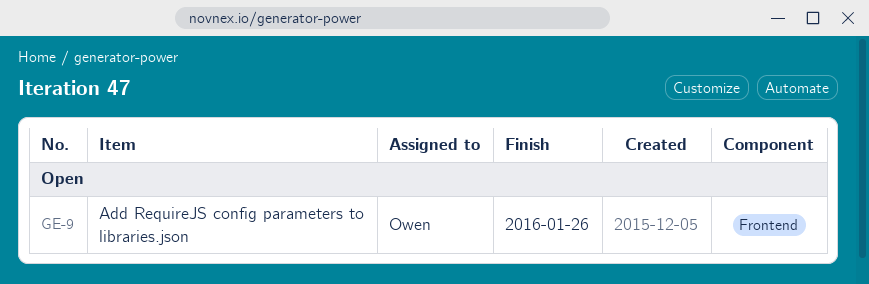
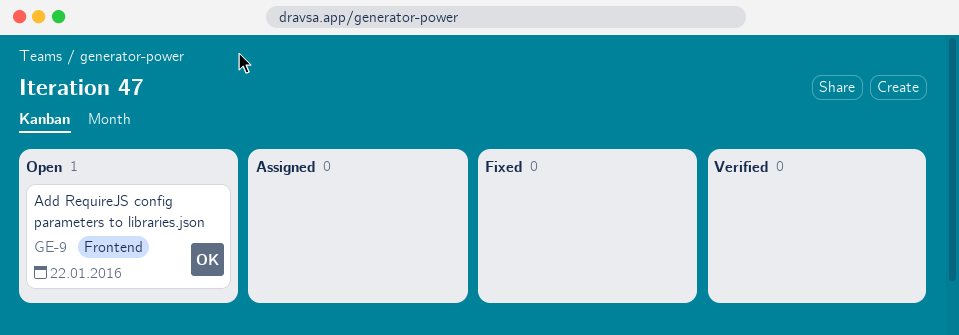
GE-9, due: Jan 26 -> Jan 22

